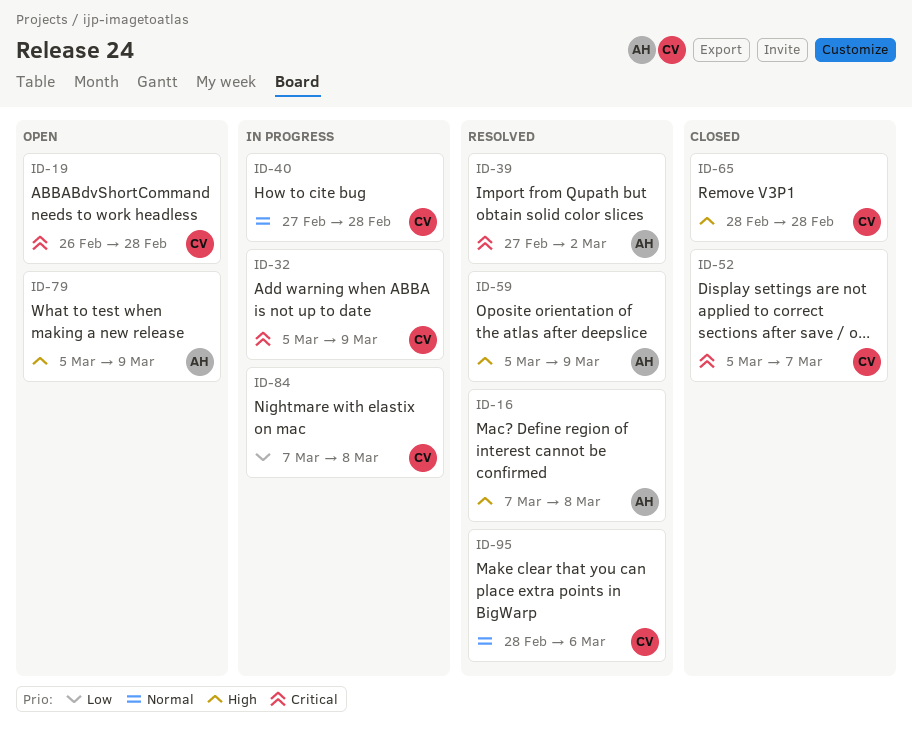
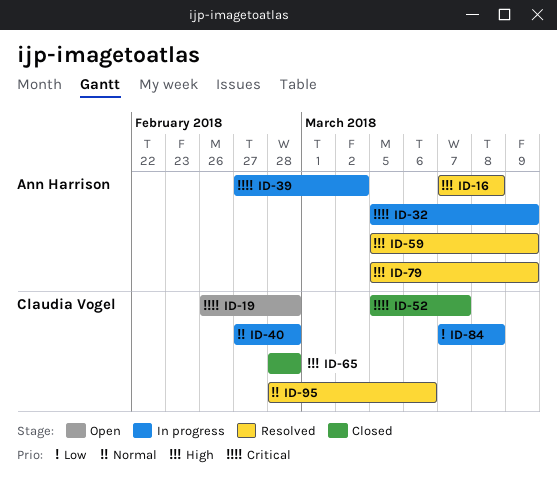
ID-32, owner: Claudia Vogel -> Ann Harrison
ID-39, status: Resolved -> In progress
ID-79, status: Open -> Resolved

